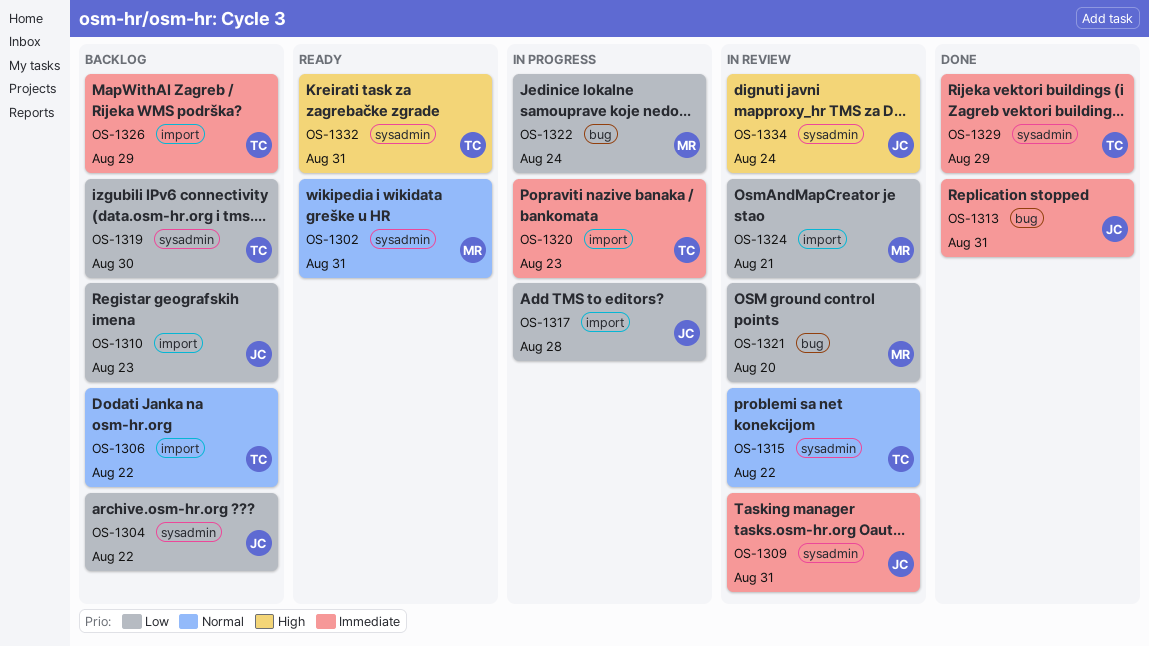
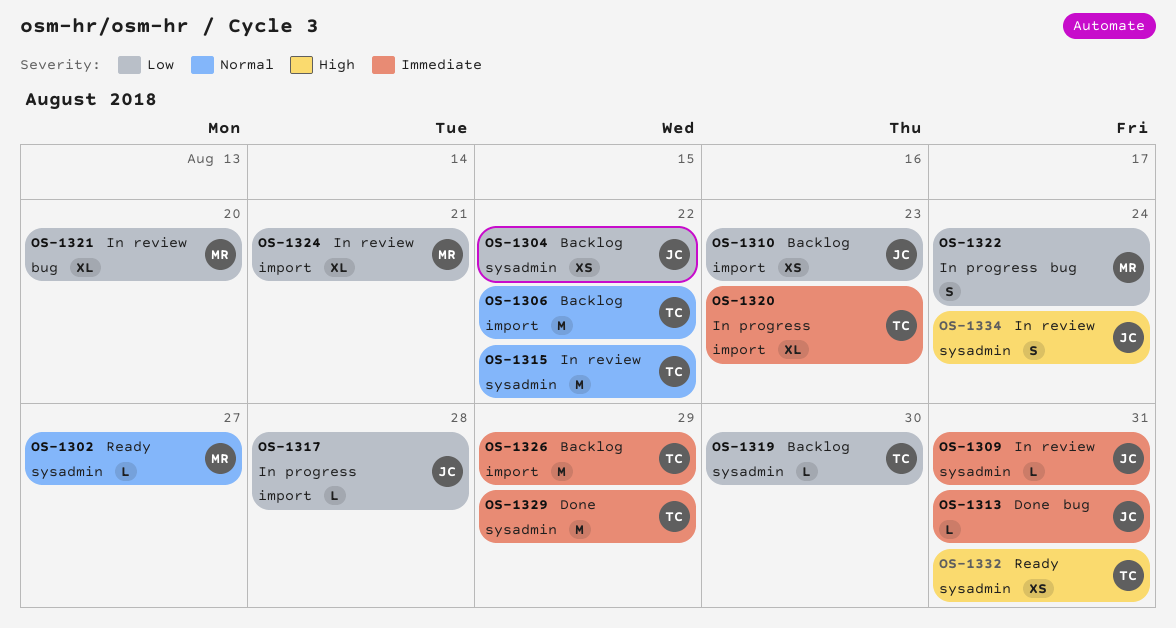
OS-1302, due: Aug 31 -> Aug 27

